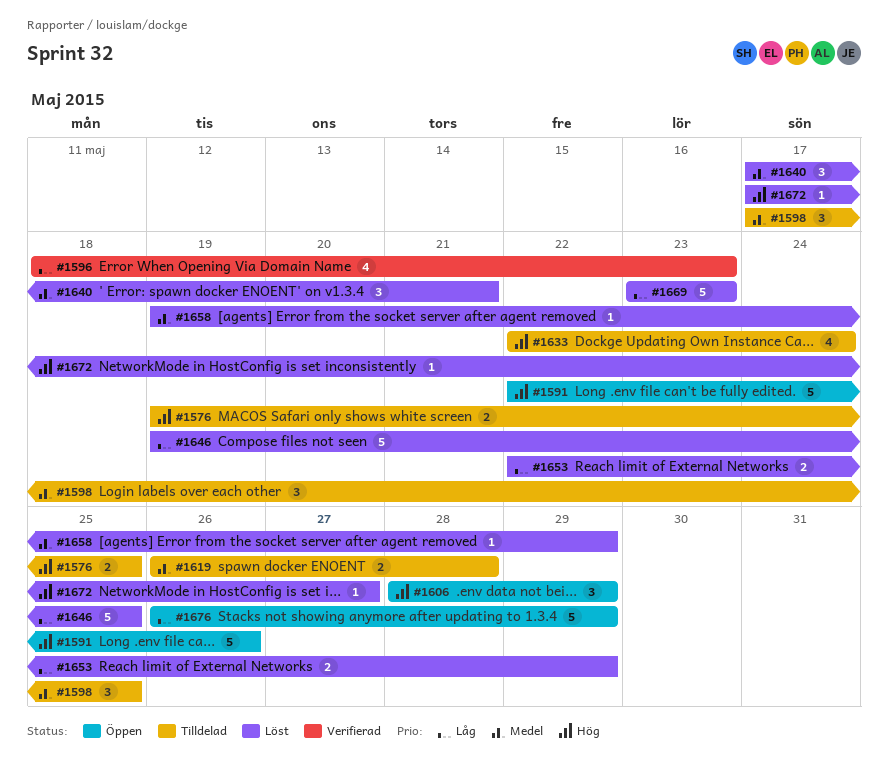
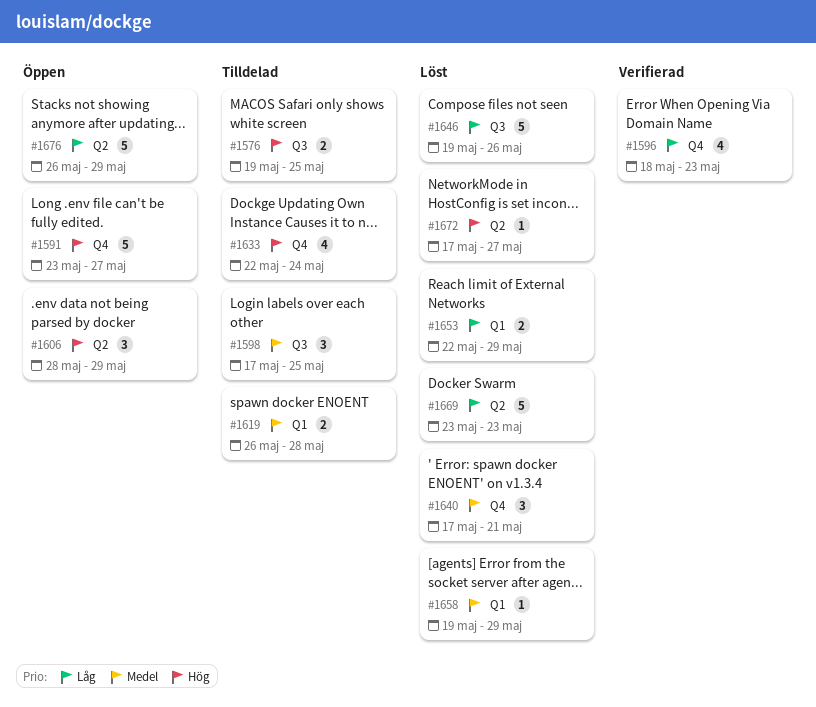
#1591, start: May 22 -> May 23
#1591, due: May 26 -> May 27
#1646, due: May 25 -> May 26

